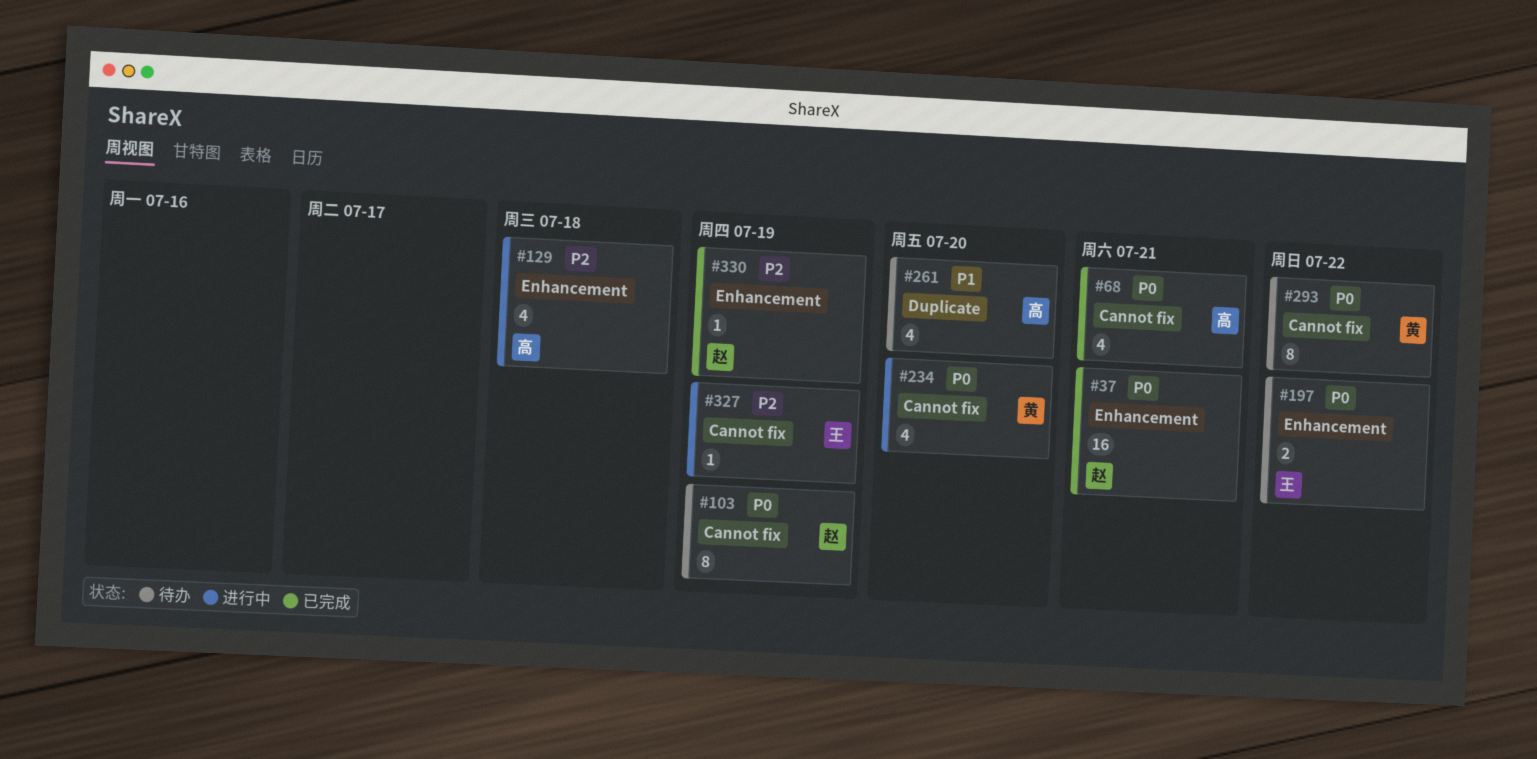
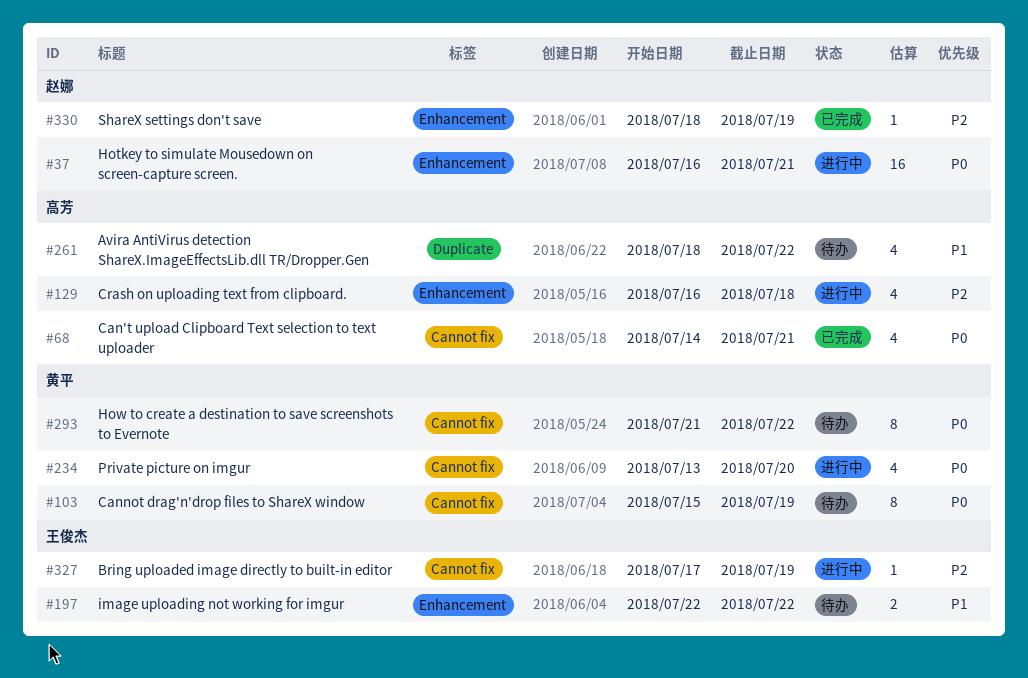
#37, status: 已完成 -> 进行中
#103, owner: 赵娜 -> 黄平
#197, priority: P0 -> P1
#261, due: Jul 20 -> Jul 22

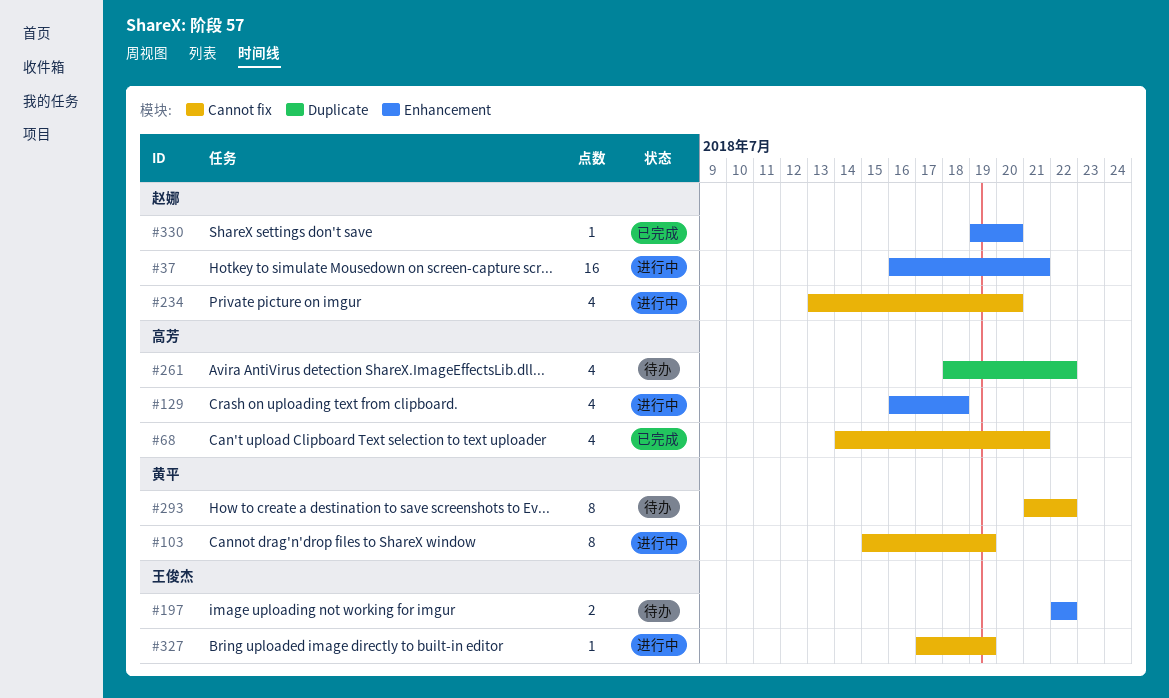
#103, status: 待办 -> 进行中
#234, owner: 黄平 -> 赵娜
#330, start: Jul 18 -> Jul 19
#330, due: Jul 19 -> Jul 20

